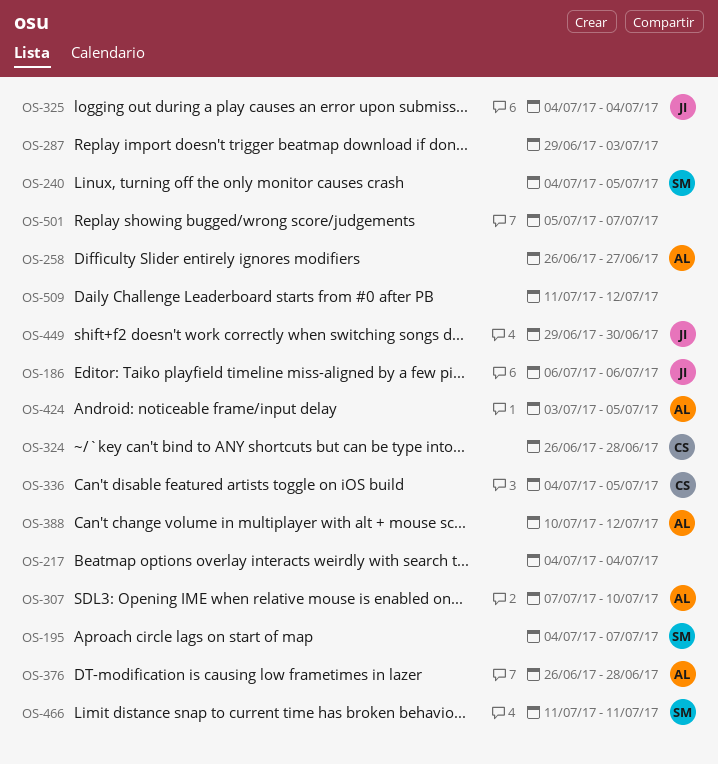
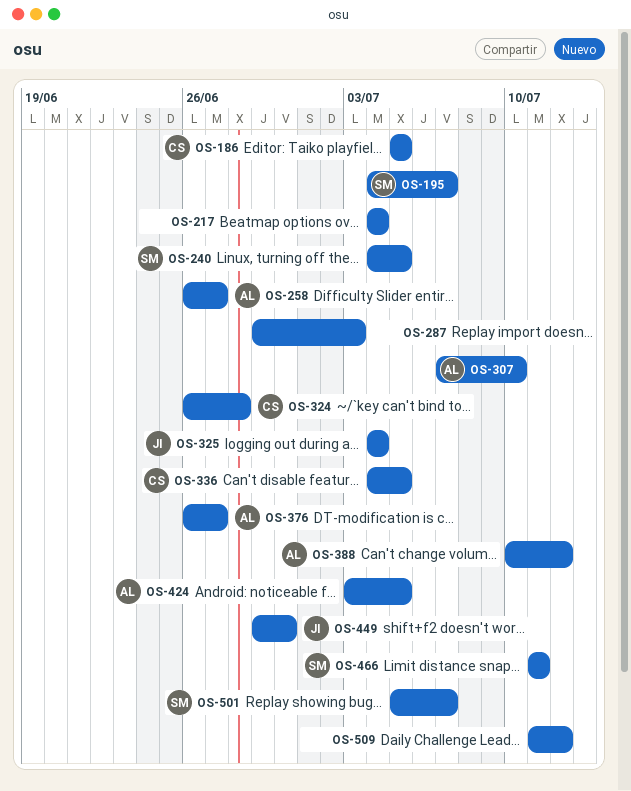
OS-186, owner: JI -> CS
OS-186, start: Jul 6 -> Jul 5
OS-186, due: Jul 6 -> Jul 5
OS-376, due: Jun 28 -> Jun 27
OS-501, owner: none -> SM

